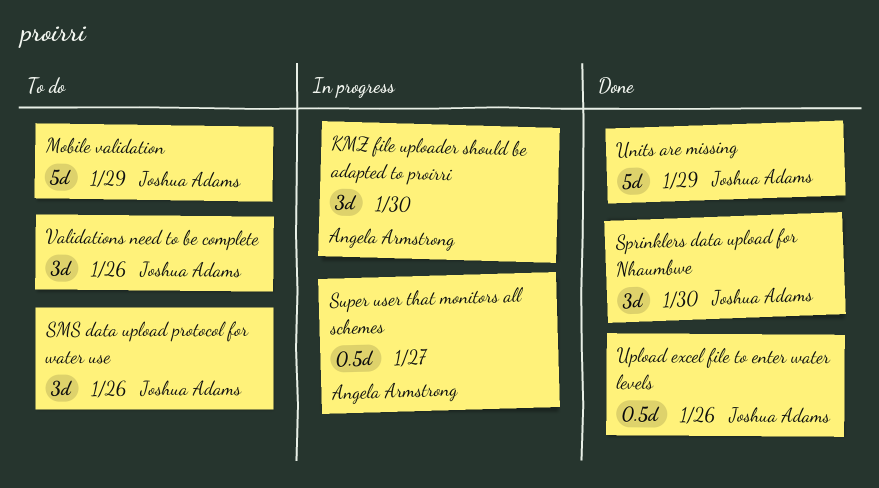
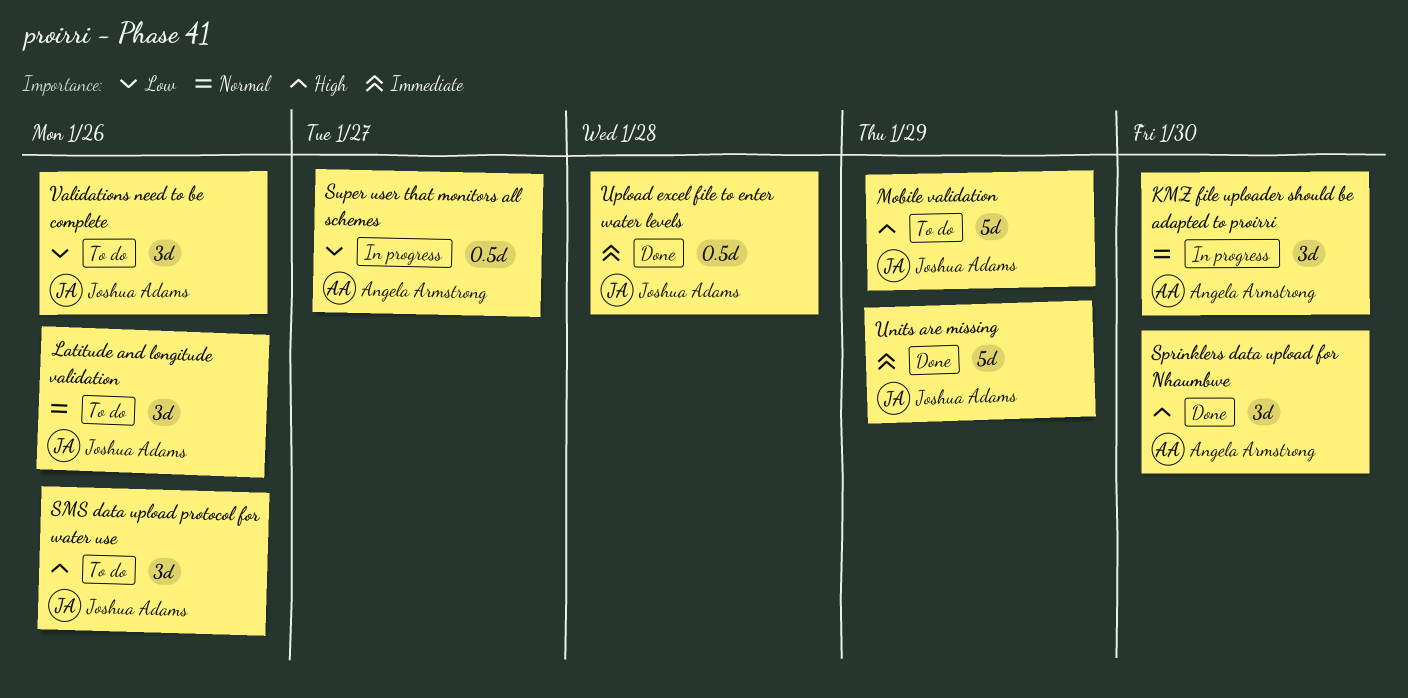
Latitude and longitude validation: none -> present
Sprinklers data upload for Nhaumbwe, owner: Joshua Adams -> Angela Armstrong
Upload excel file to enter water levels, due: Jan 26 -> Jan 28

